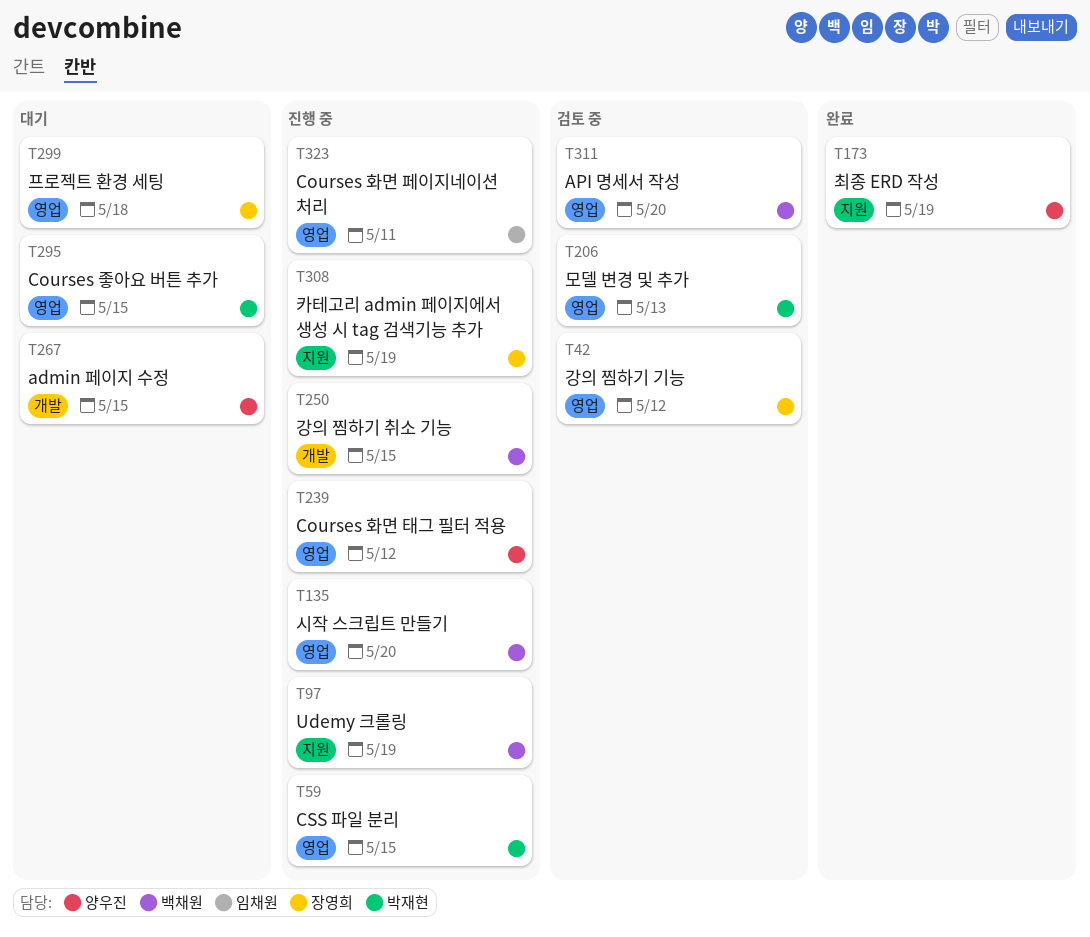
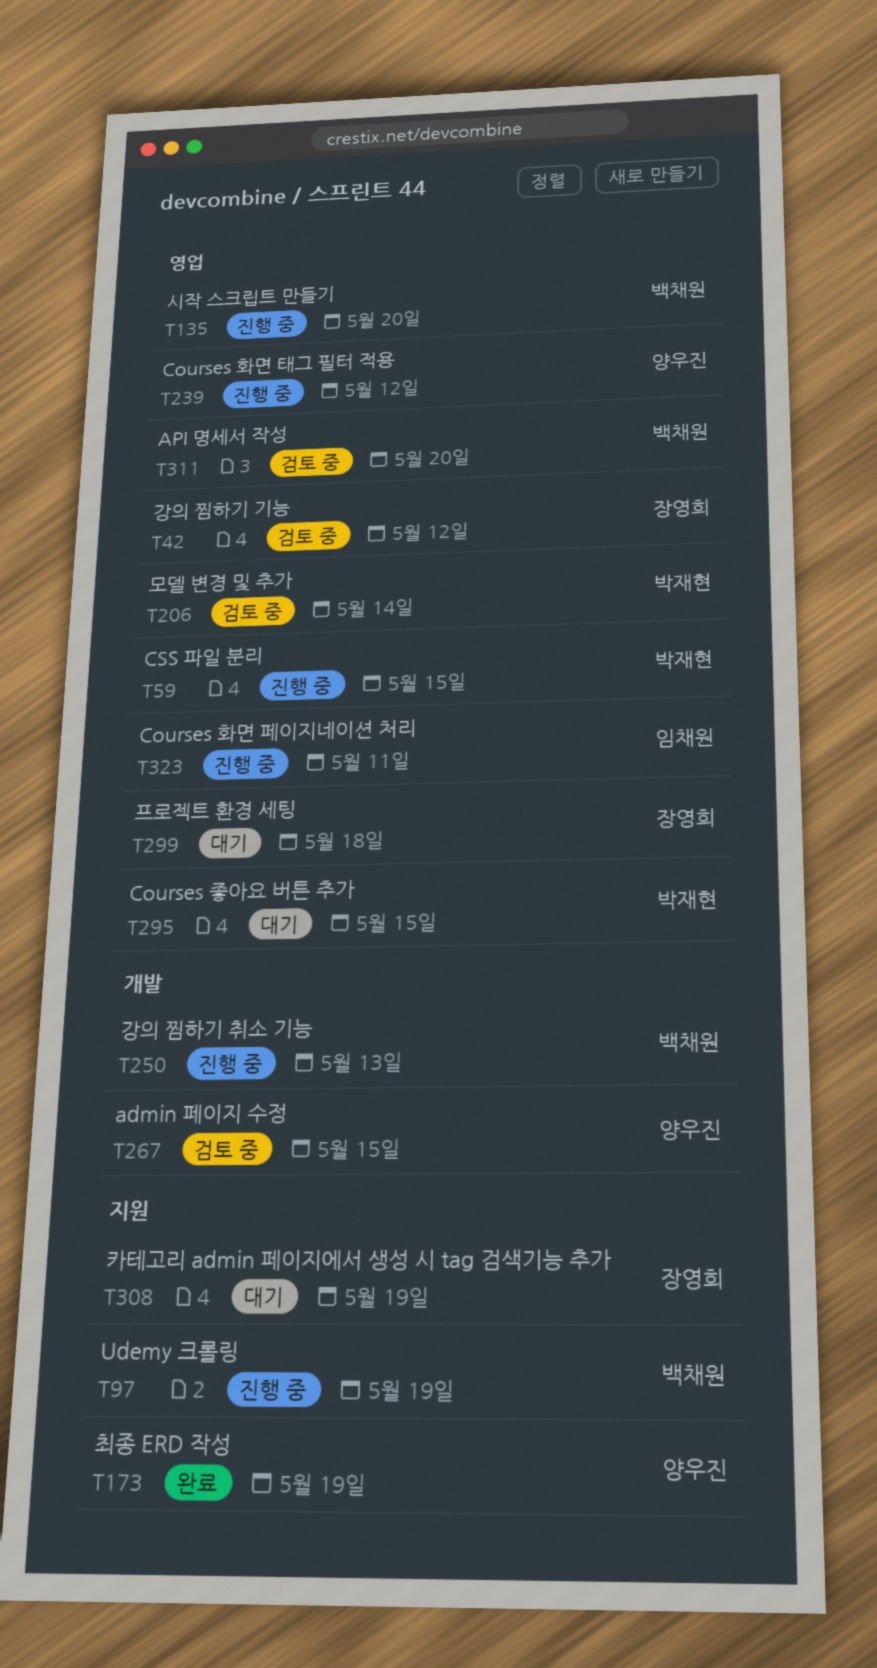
T206, due: May 13 -> May 14
T250, due: May 15 -> May 13
T267, status: 대기 -> 검토 중
T308, status: 진행 중 -> 대기

